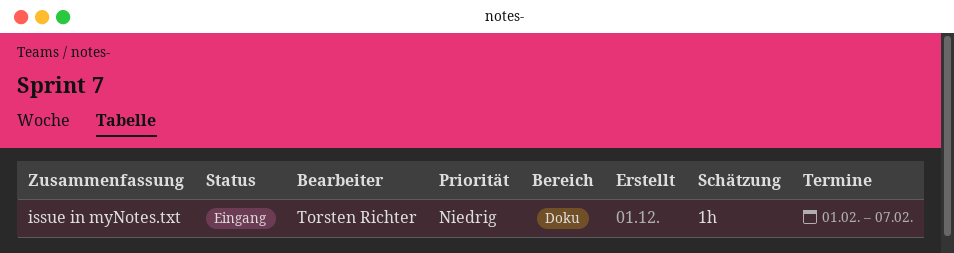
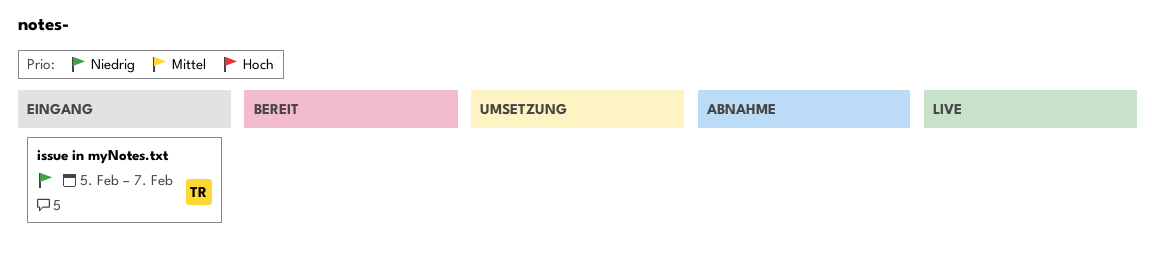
issue in myNotes.txt, start: Feb 1 -> Feb 5

